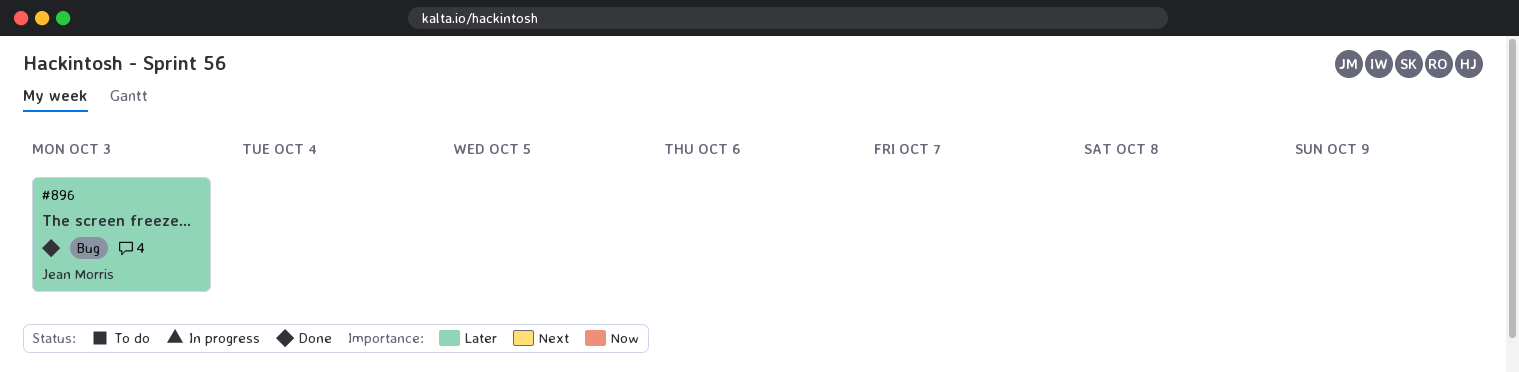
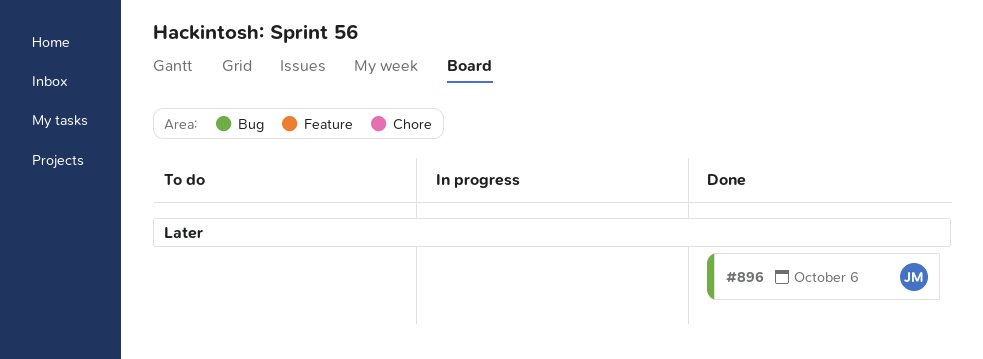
#896, due: Oct 3 -> Oct 6

